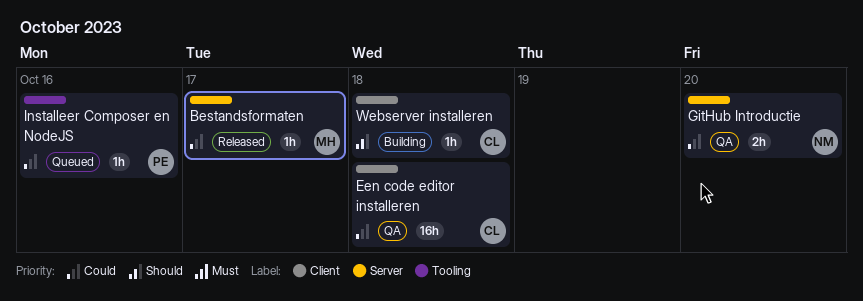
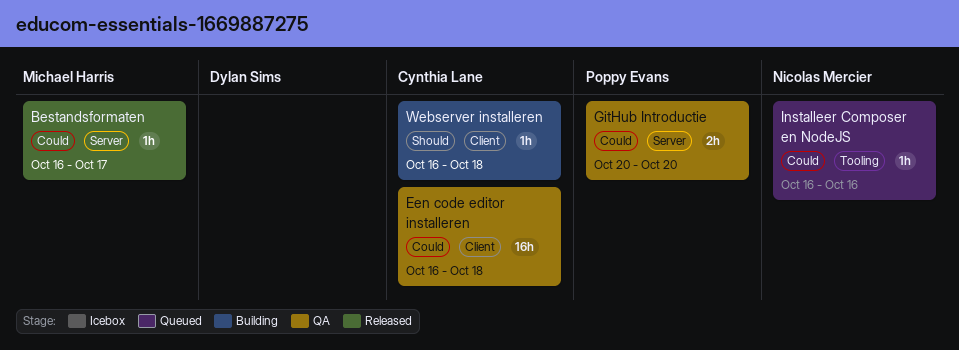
GitHub Introductie, owner: Nicolas Mercier -> Poppy Evans
Installeer Composer en NodeJS, owner: Poppy Evans -> Nicolas Mercier

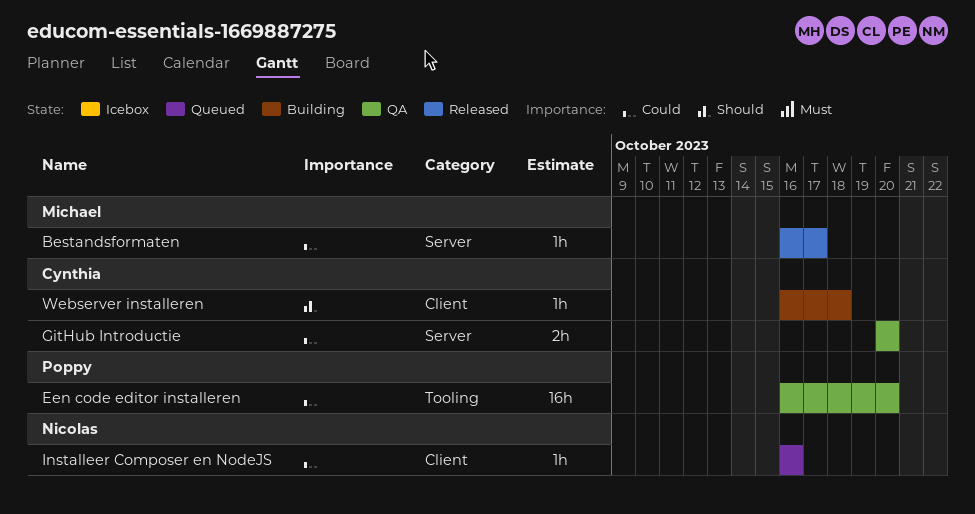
Een code editor installeren, owner: Cynthia Lane -> Poppy Evans
Een code editor installeren, label: Client -> Tooling
Een code editor installeren, due: Oct 18 -> Oct 20
GitHub Introductie, owner: Poppy Evans -> Cynthia Lane
Installeer Composer en NodeJS, label: Tooling -> Client

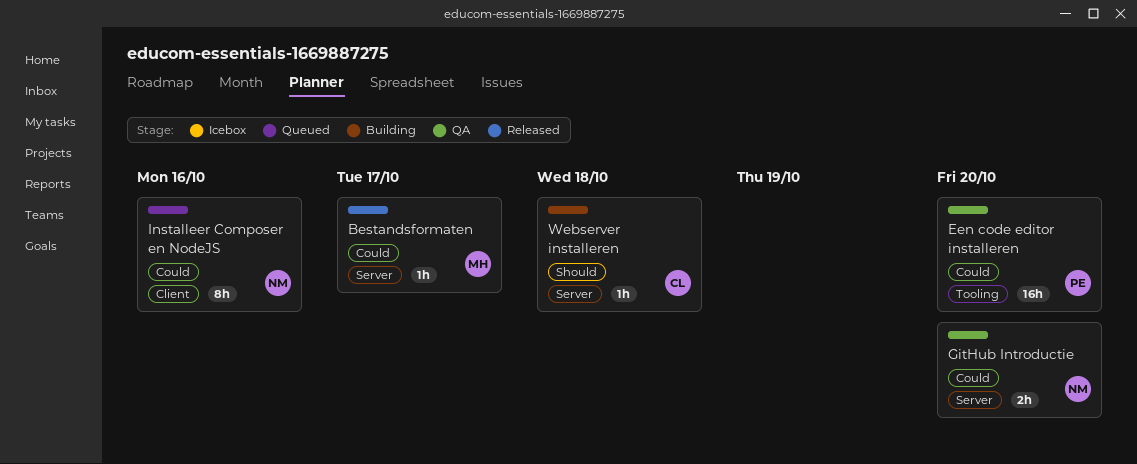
GitHub Introductie, owner: Cynthia -> Nicolas
Installeer Composer en NodeJS, estimate: 1h -> 8h
Webserver installeren, label: Client -> Server

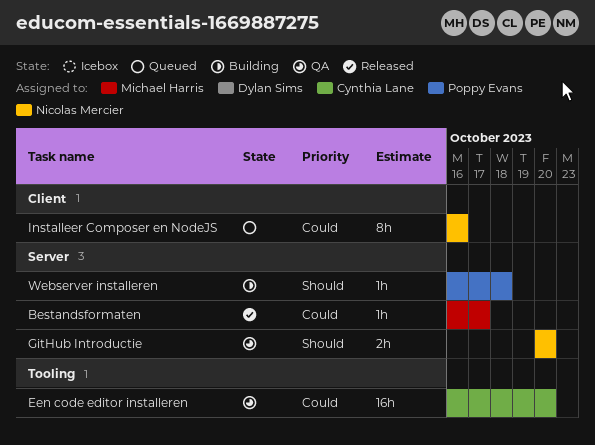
Een code editor installeren, owner: Poppy Evans -> Cynthia Lane
GitHub Introductie, priority: Could -> Should
Webserver installeren, owner: Cynthia Lane -> Poppy Evans

